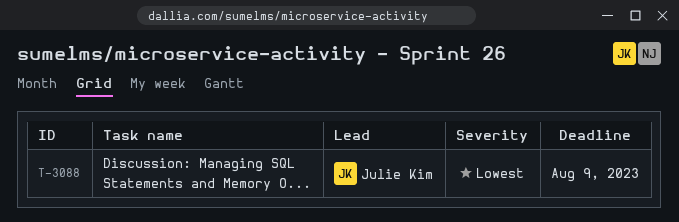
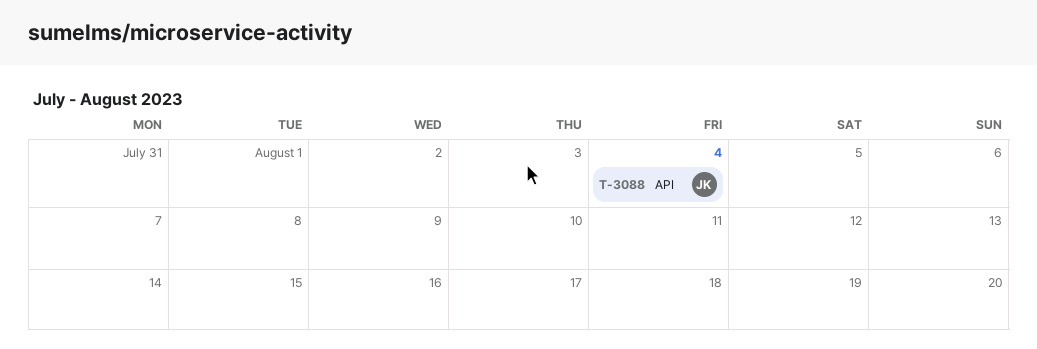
T-3088, due: Aug 9 -> Aug 4

